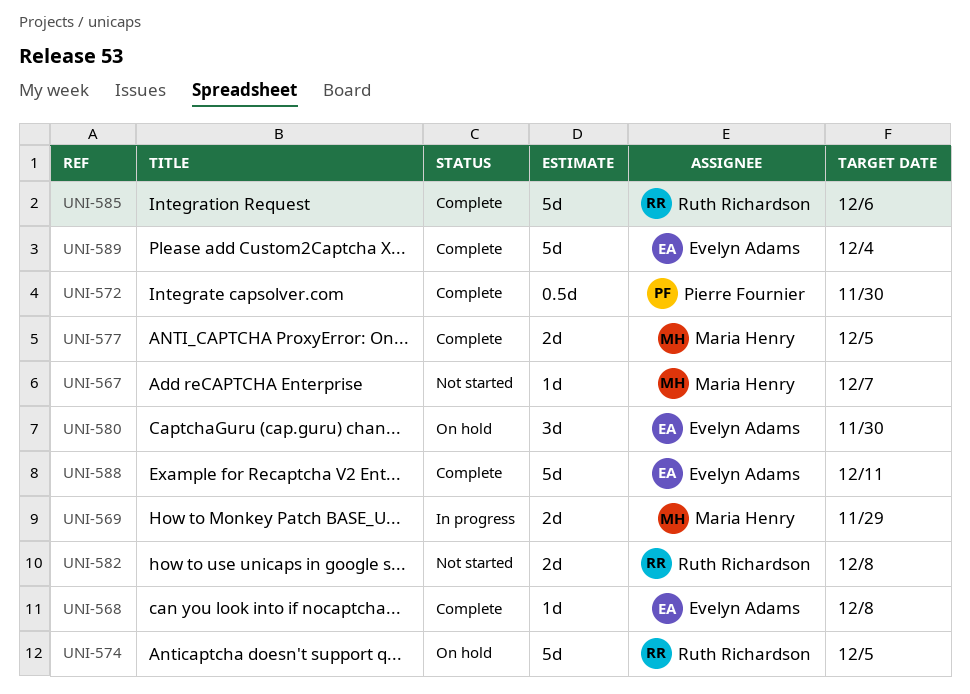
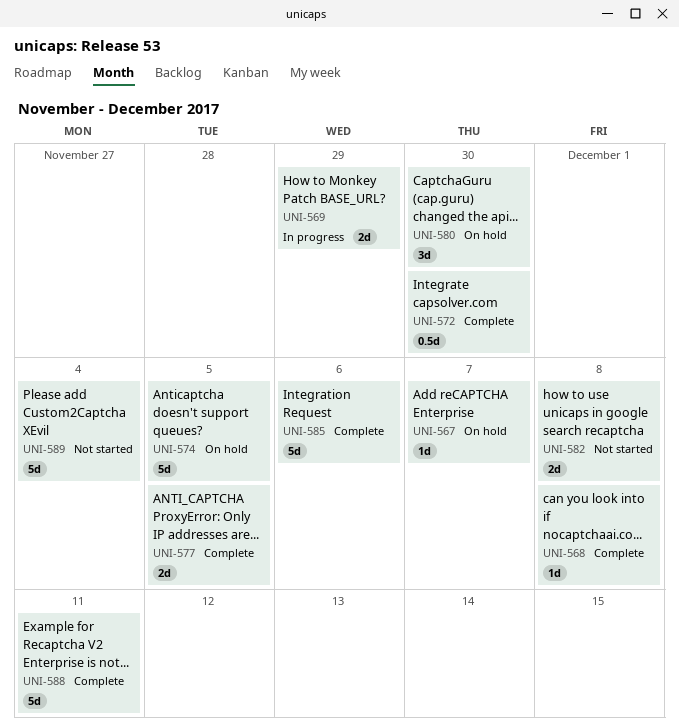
UNI-567, status: Not started -> On hold
UNI-589, status: Complete -> Not started

